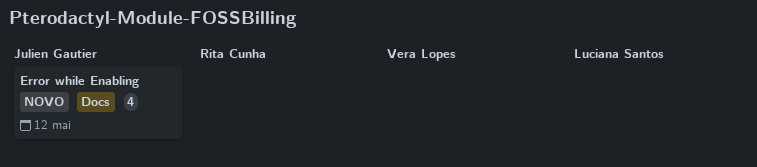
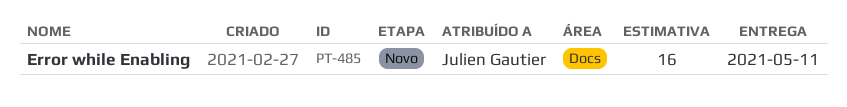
Error while Enabling, estimate: 4 -> 16
Error while Enabling, due: May 12 -> May 11

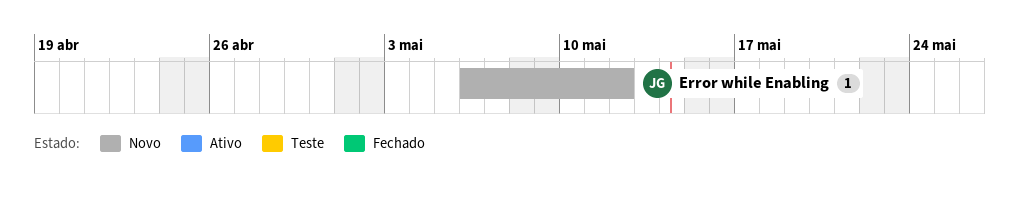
Error while Enabling, estimate: 16 -> 1
Error while Enabling, due: May 11 -> May 12

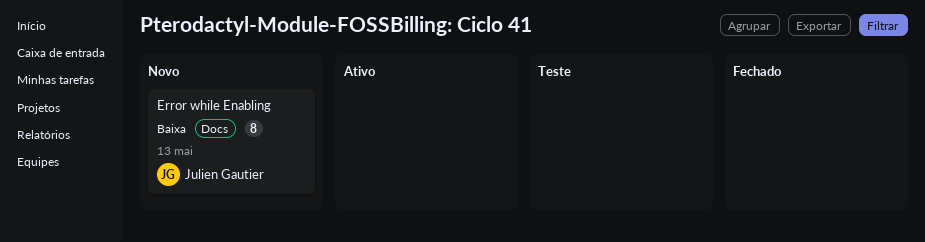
Error while Enabling, estimate: 1 -> 8
Error while Enabling, due: May 12 -> May 13

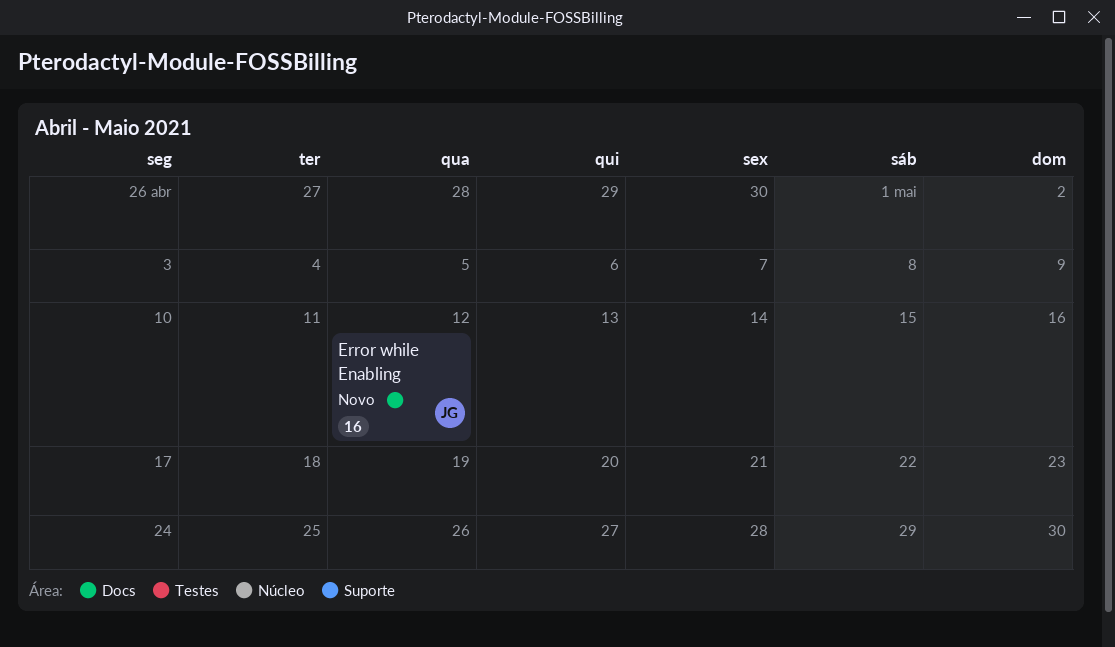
Error while Enabling, estimate: 8 -> 16
Error while Enabling, due: May 13 -> May 12

